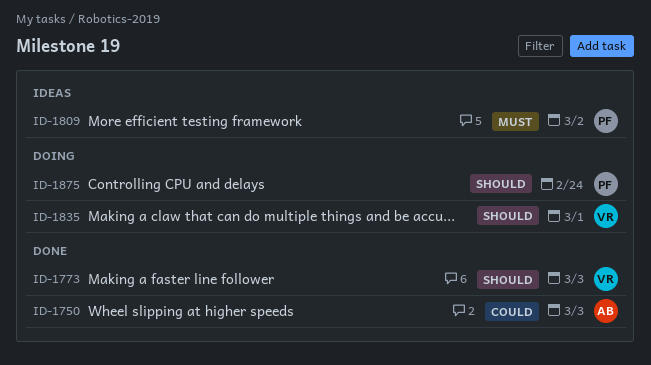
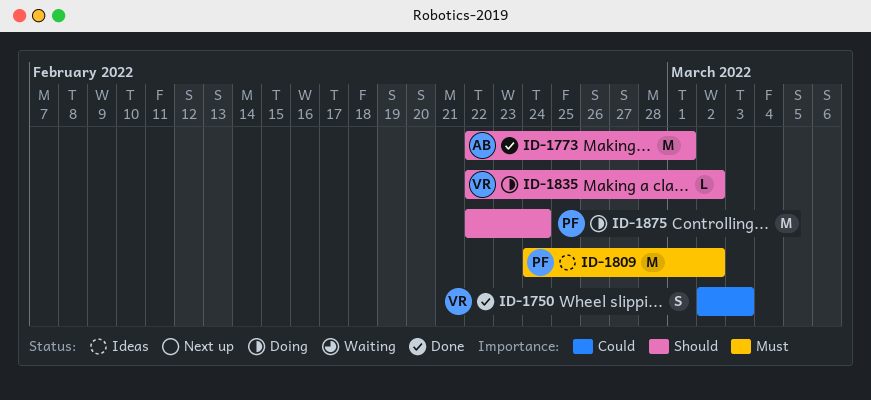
ID-1750, owner: AB -> VR
ID-1773, owner: VR -> AB
ID-1773, due: Mar 3 -> Mar 1
ID-1835, due: Mar 1 -> Mar 2

